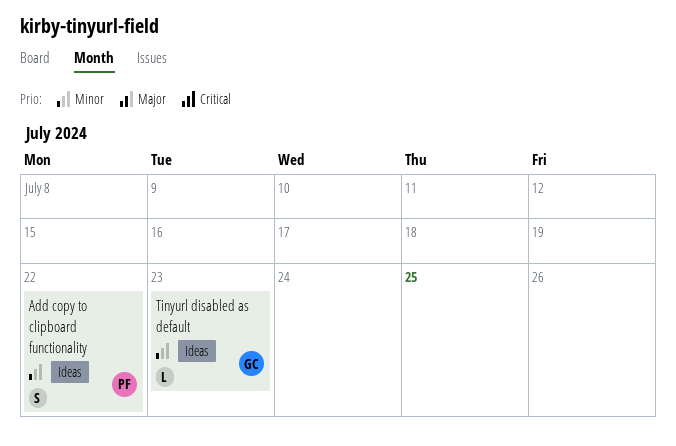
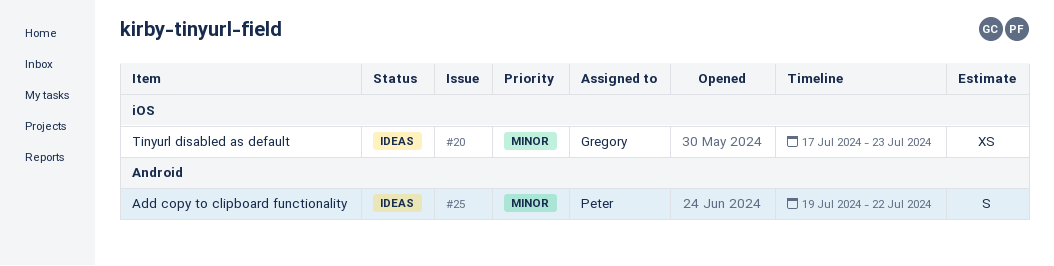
Tinyurl disabled as default, estimate: L -> XS

